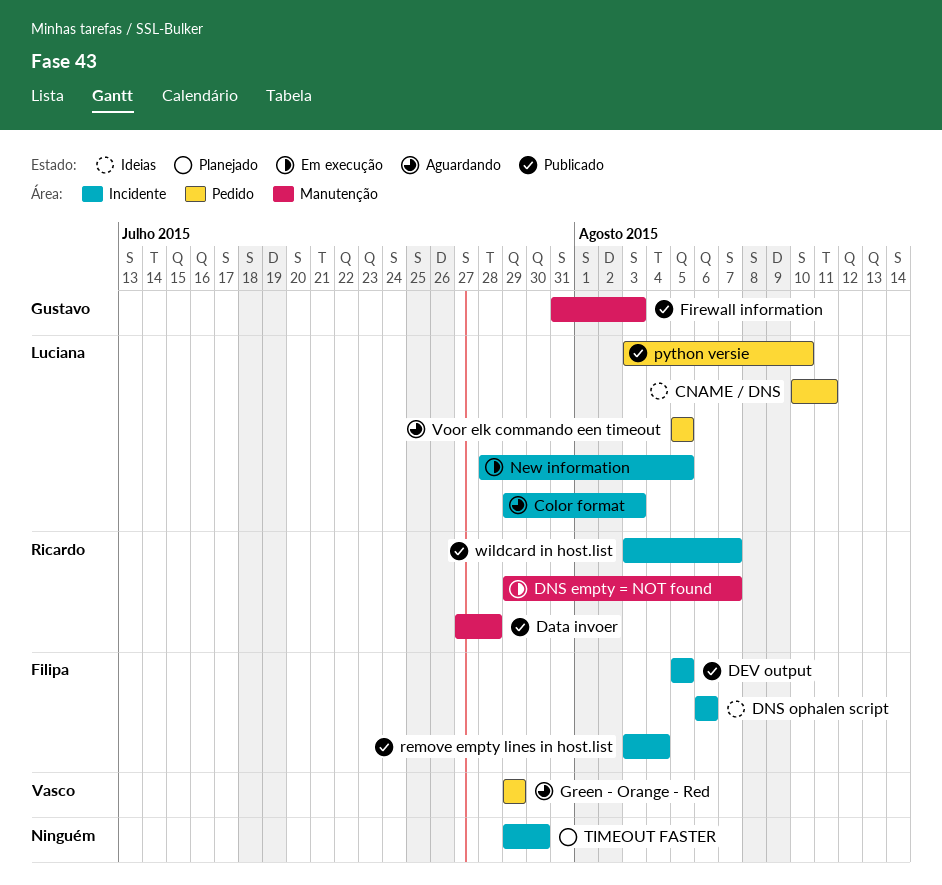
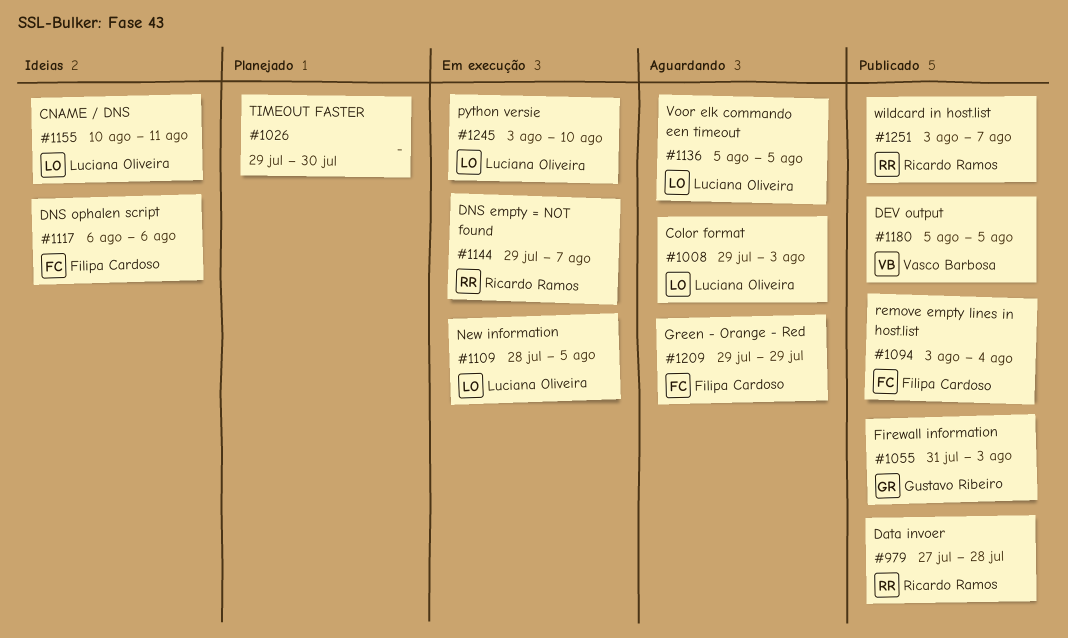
DEV output, owner: Filipa Cardoso -> Vasco Barbosa
Green - Orange - Red, owner: Vasco Barbosa -> Filipa Cardoso
python versie, status: Publicado -> Em execução

